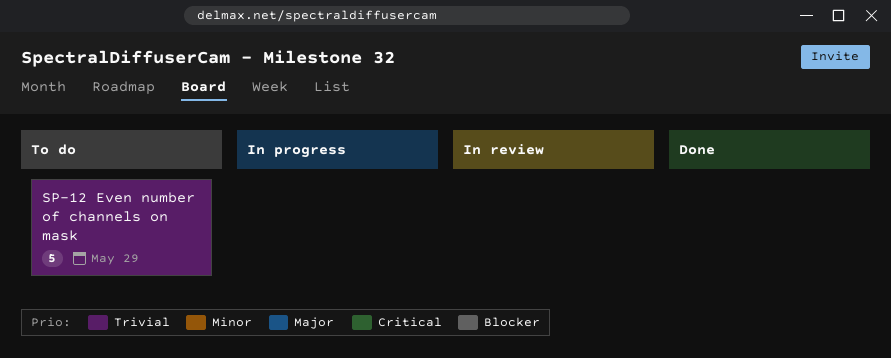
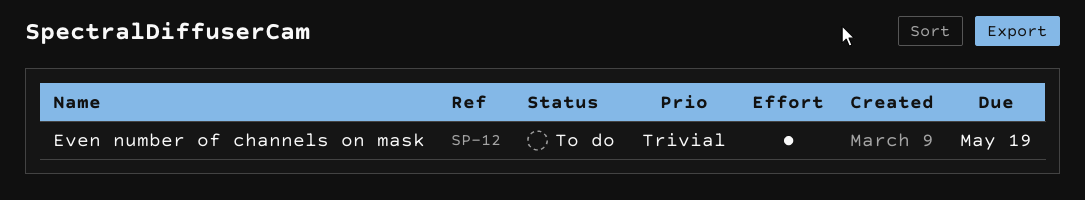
SP-12, estimate: 5 -> 1
SP-12, due: May 29 -> May 19

